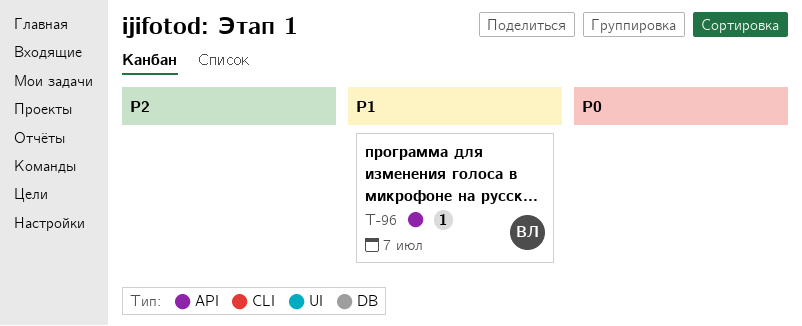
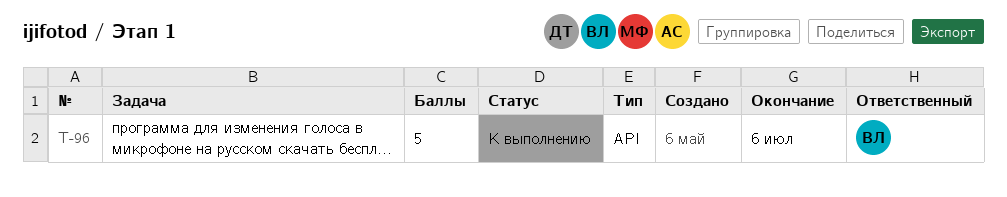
T-96, estimate: 1 -> 5
T-96, due: Jul 7 -> Jul 6

